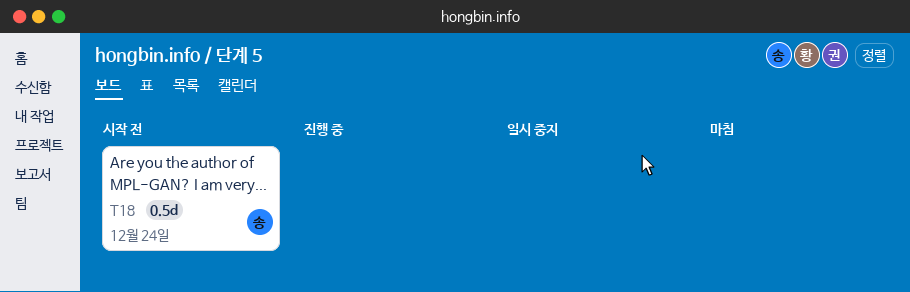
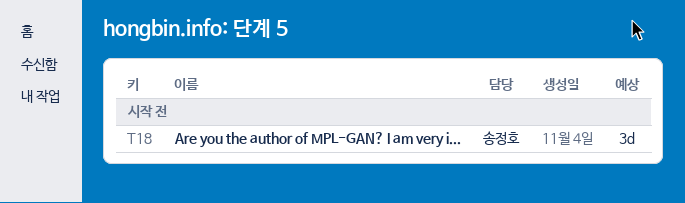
T18, estimate: 0.5d -> 3d

